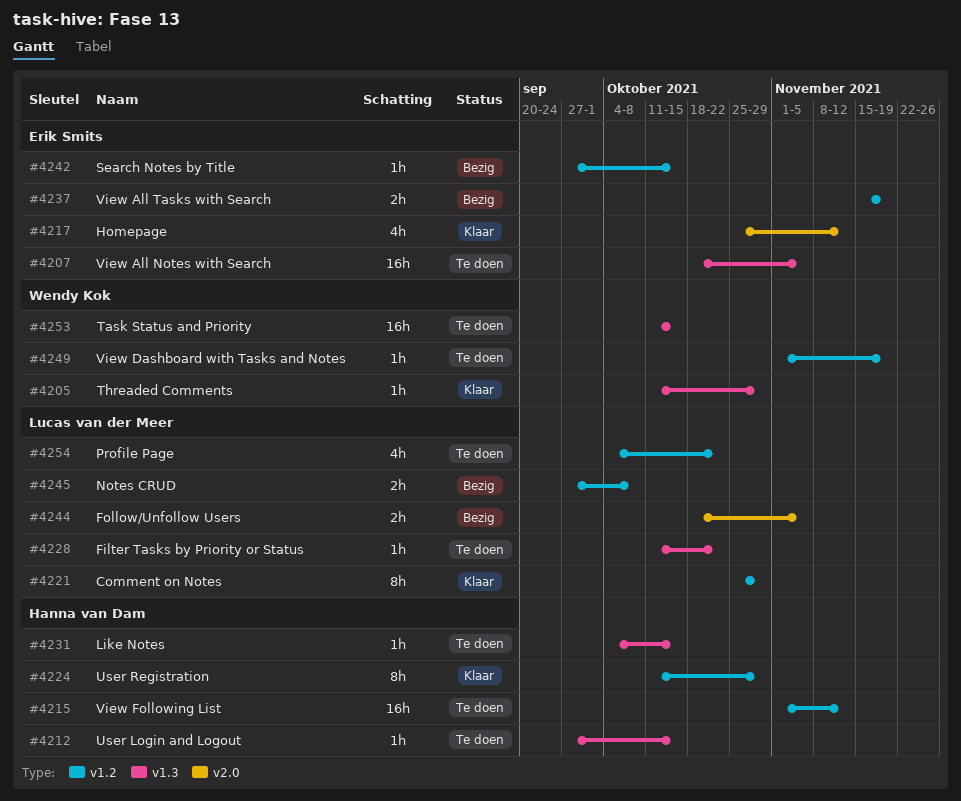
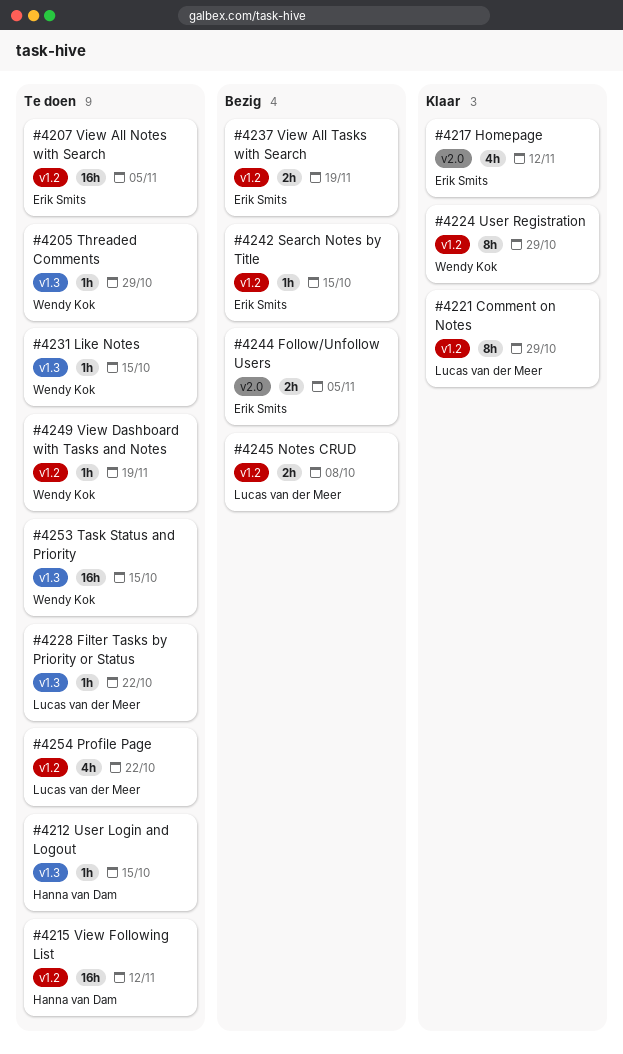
#4205, status: Klaar -> Te doen
#4207, label: v1.3 -> v1.2
#4224, owner: Hanna van Dam -> Wendy Kok
#4231, owner: Hanna van Dam -> Wendy Kok
#4244, owner: Lucas van der Meer -> Erik Smits

